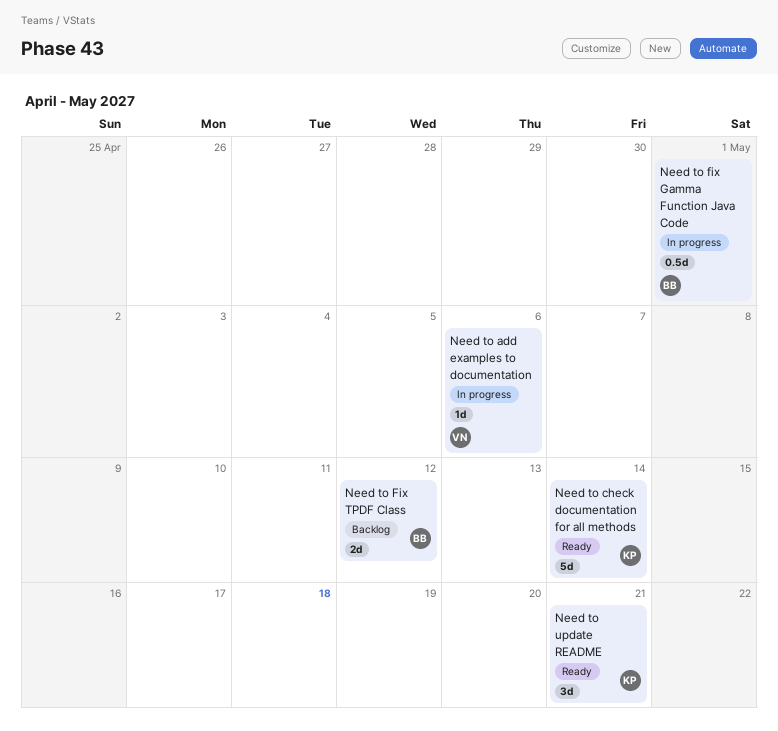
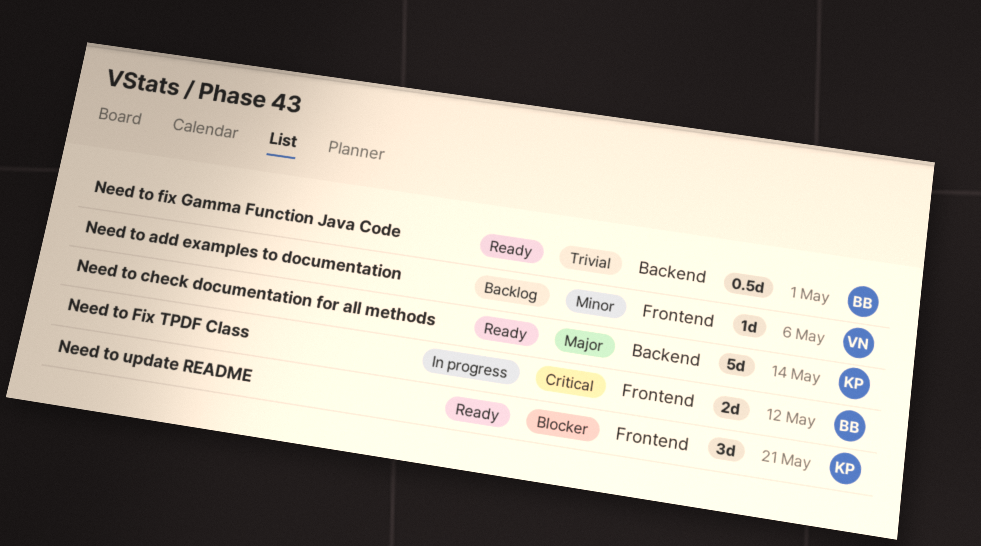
Need to add examples to documentation, status: In progress -> Backlog
Need to fix Gamma Function Java Code, status: In progress -> Ready
Need to Fix TPDF Class, status: Backlog -> In progress

